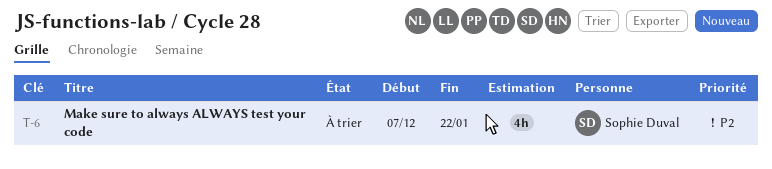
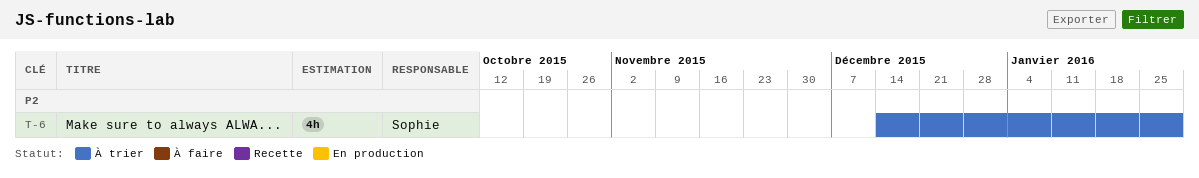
T-6, start: Dec 7 -> Dec 14
T-6, due: Jan 22 -> Jan 29

